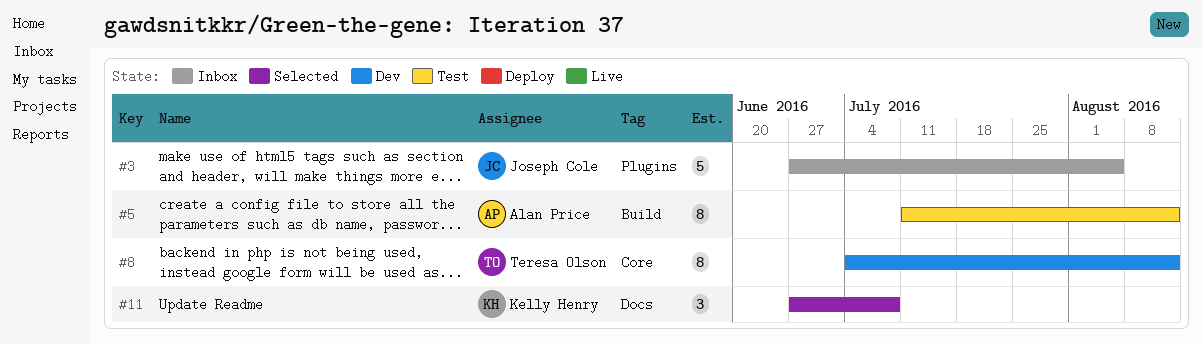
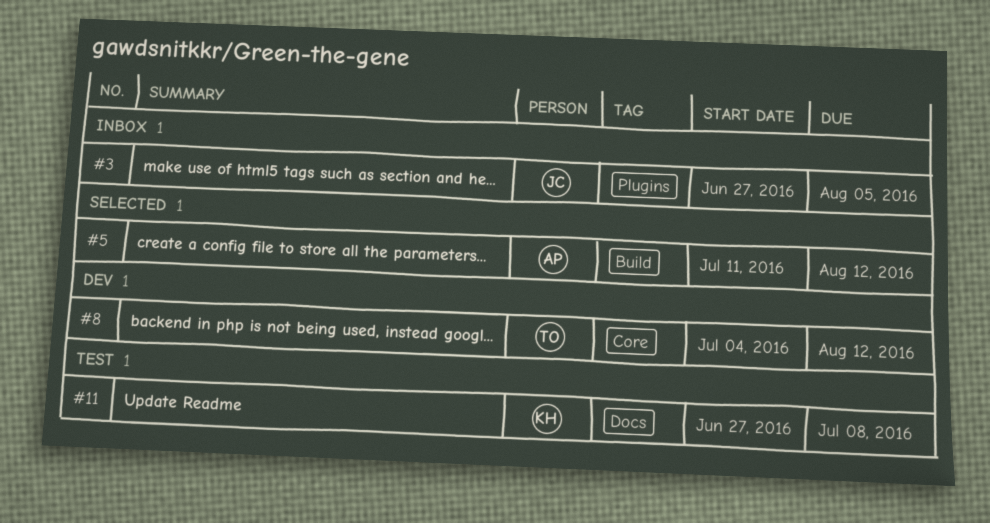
#5, status: Test -> Selected
#11, status: Selected -> Test

